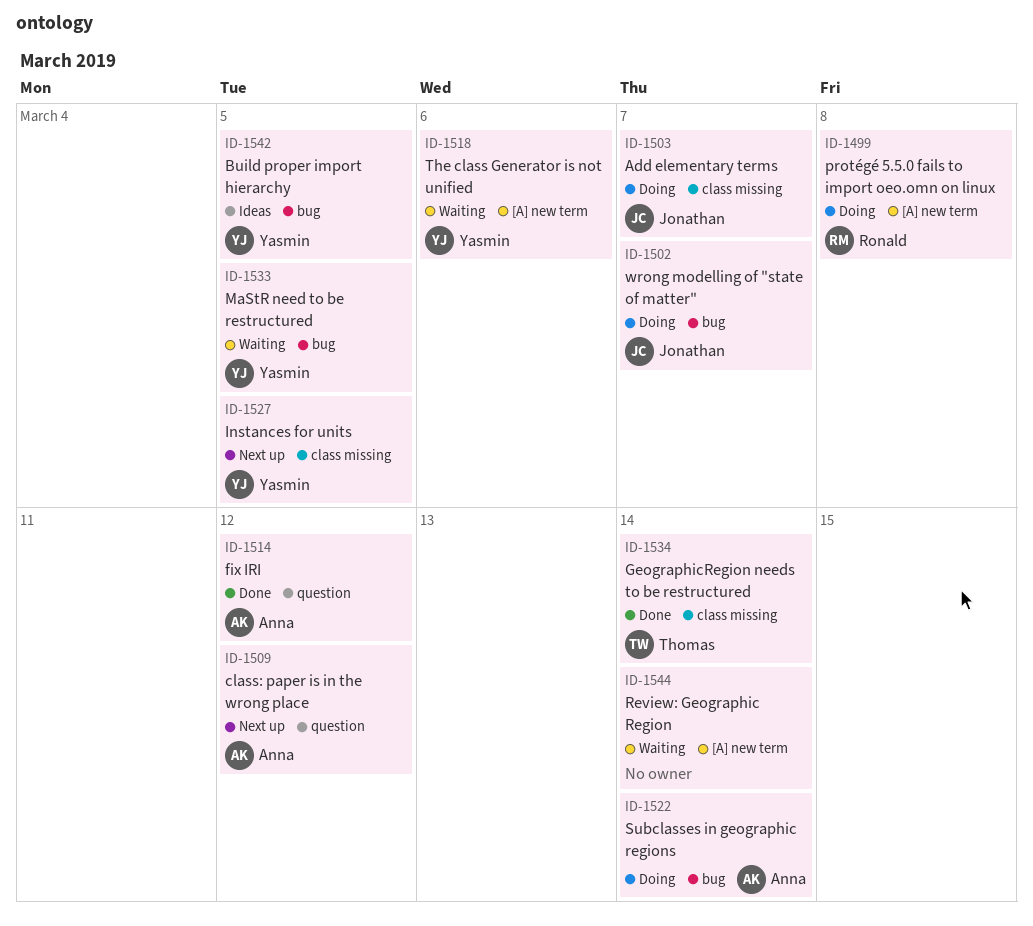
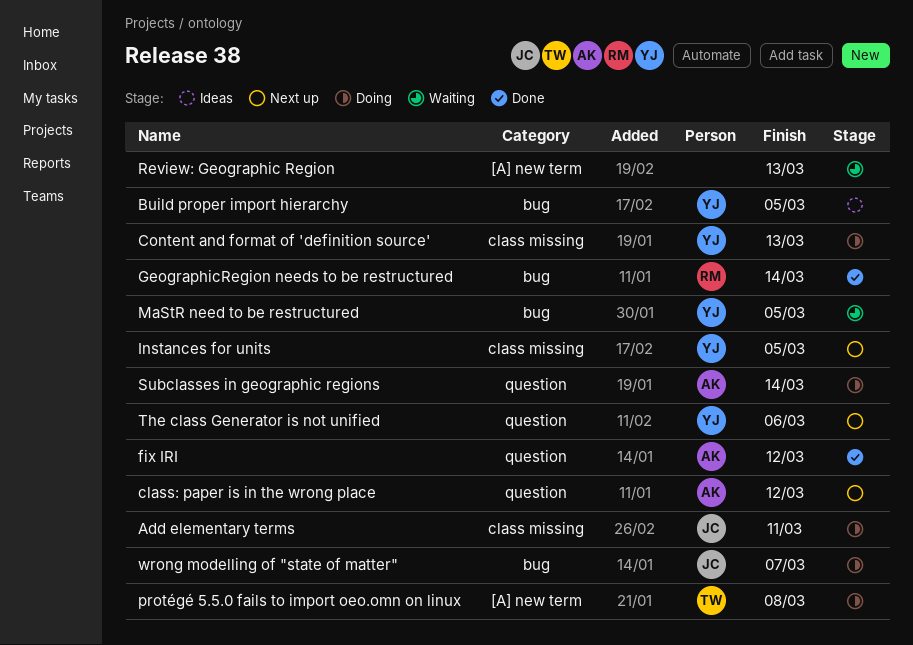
Add elementary terms, due: Mar 7 -> Mar 11
Content and format of 'definition source': none -> present
GeographicRegion needs to be restructured, owner: Thomas -> Ronald
GeographicRegion needs to be restructured, label: class missing -> bug
protégé 5.5.0 fails to import oeo.omn on linux, owner: Ronald -> Thomas
Review: Geographic Region, due: Mar 14 -> Mar 13
Subclasses in geographic regions, label: bug -> question
The class Generator is not unified, status: Waiting -> Next up
The class Generator is not unified, label: [A] new term -> question

